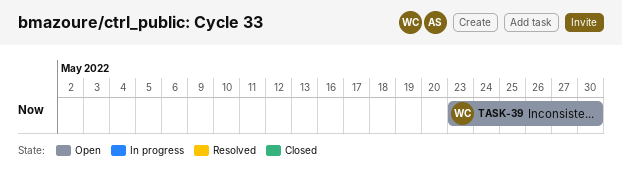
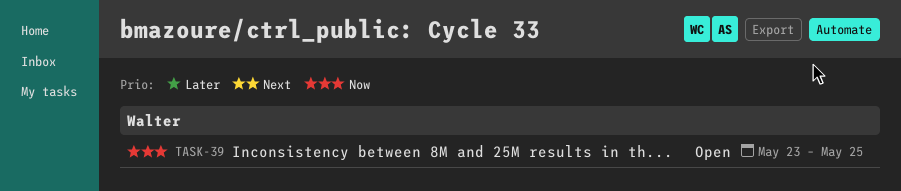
TASK-39, due: May 30 -> May 25

